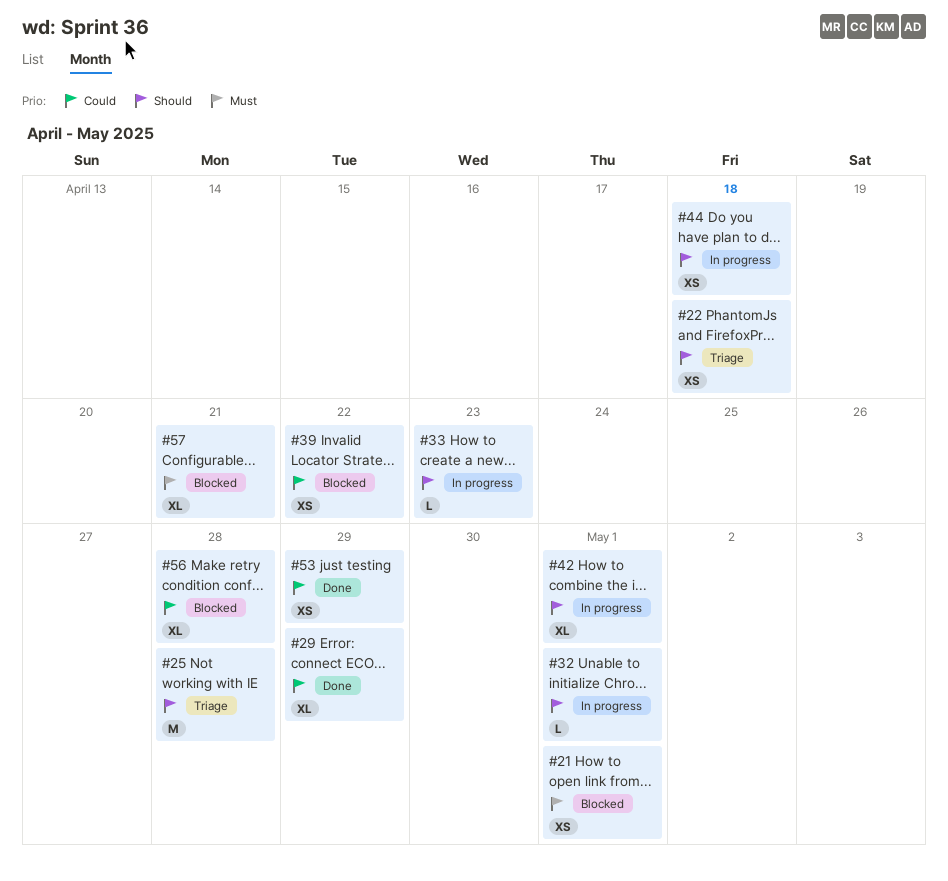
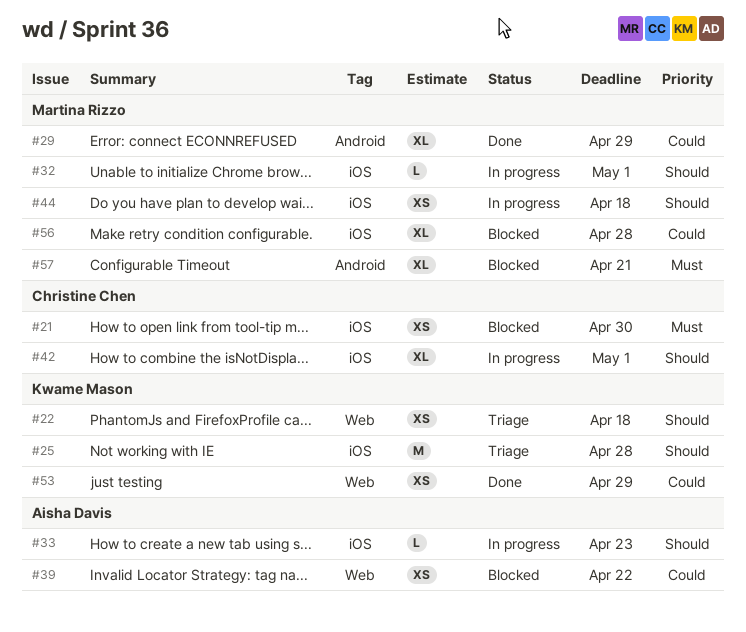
#21, due: May 1 -> Apr 30

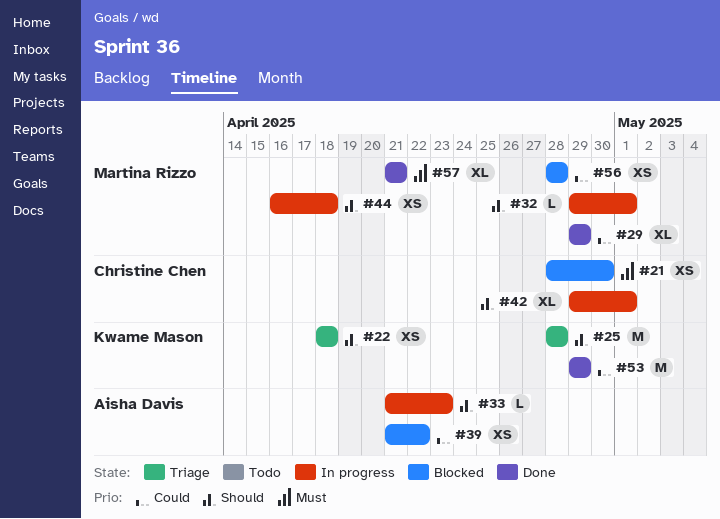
#53, estimate: XS -> M
#56, estimate: XL -> XS
#57, status: Blocked -> Done

